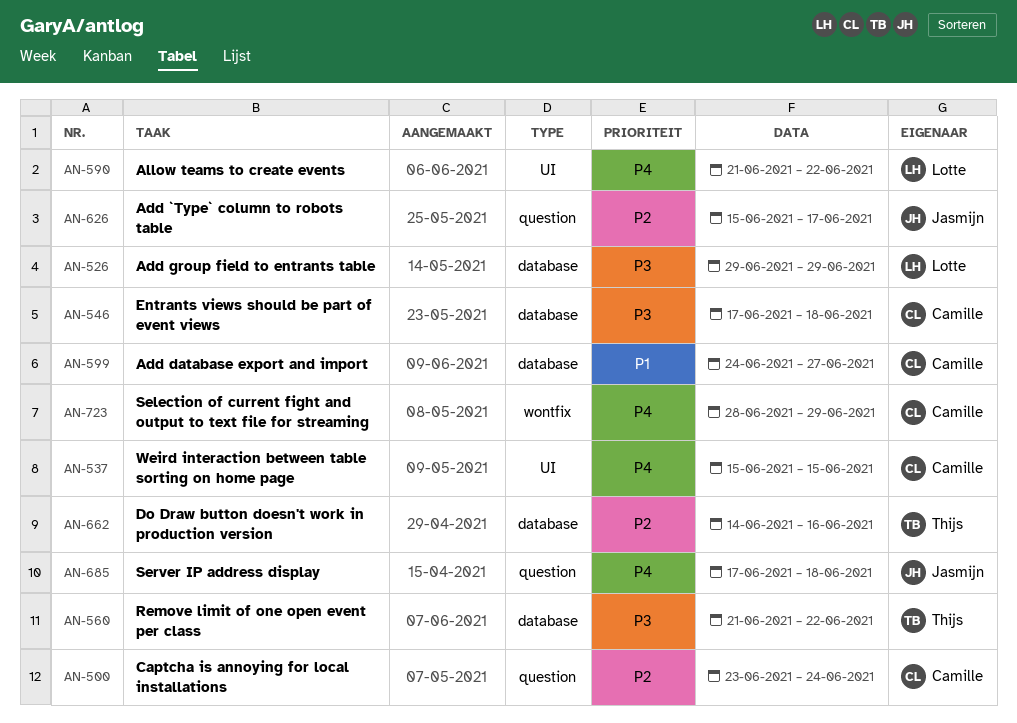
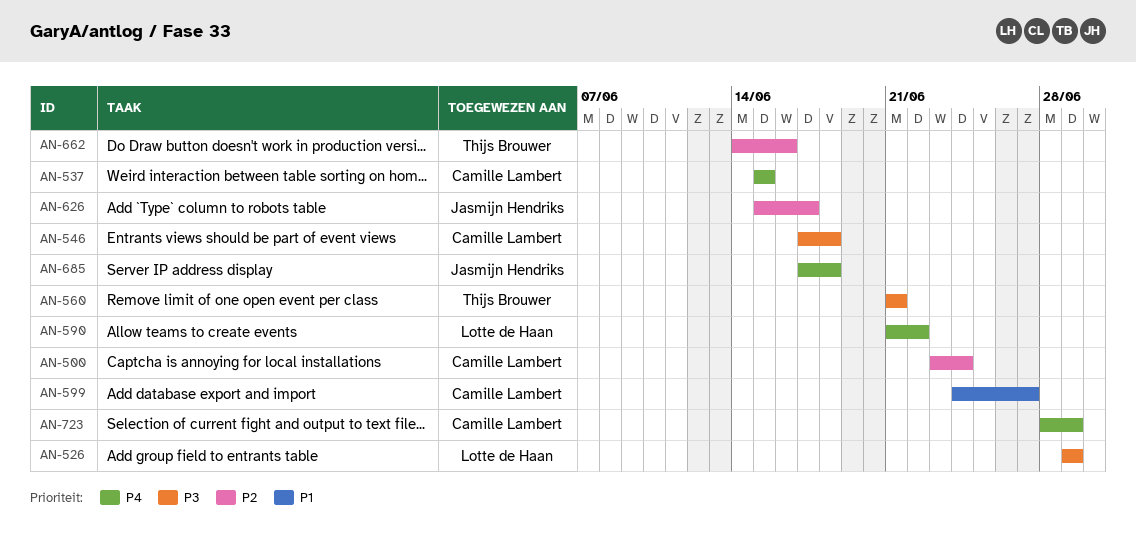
AN-560, due: Jun 22 -> Jun 21

